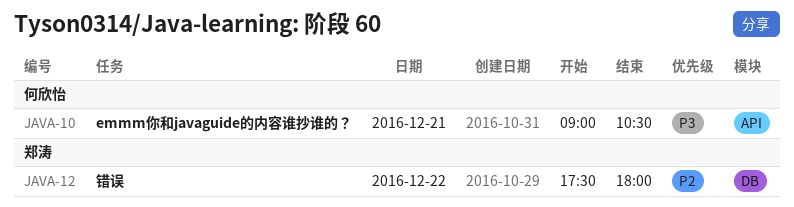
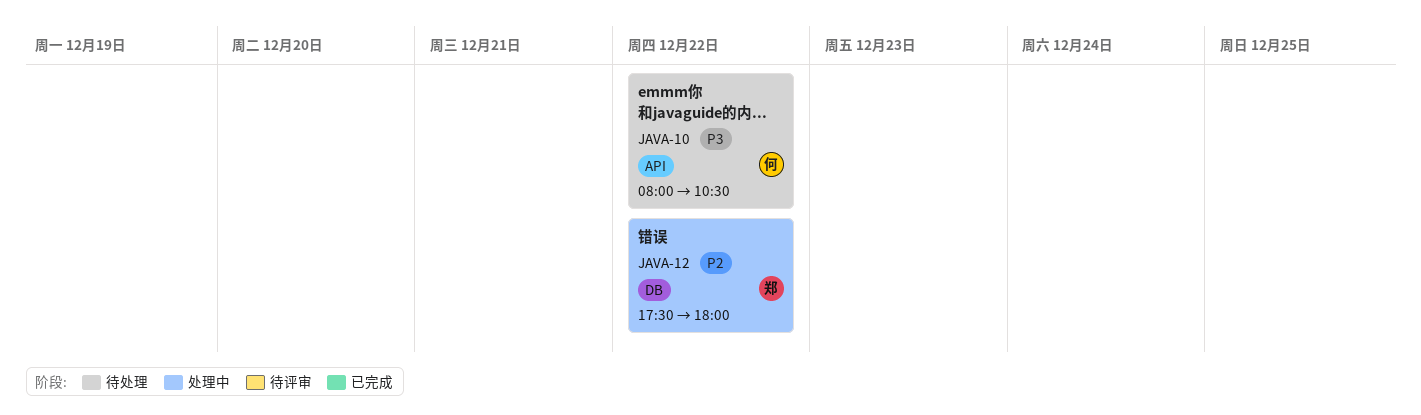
JAVA-10, day: Dec 21 -> Dec 22
JAVA-10, begins: 09:00 -> 08:00

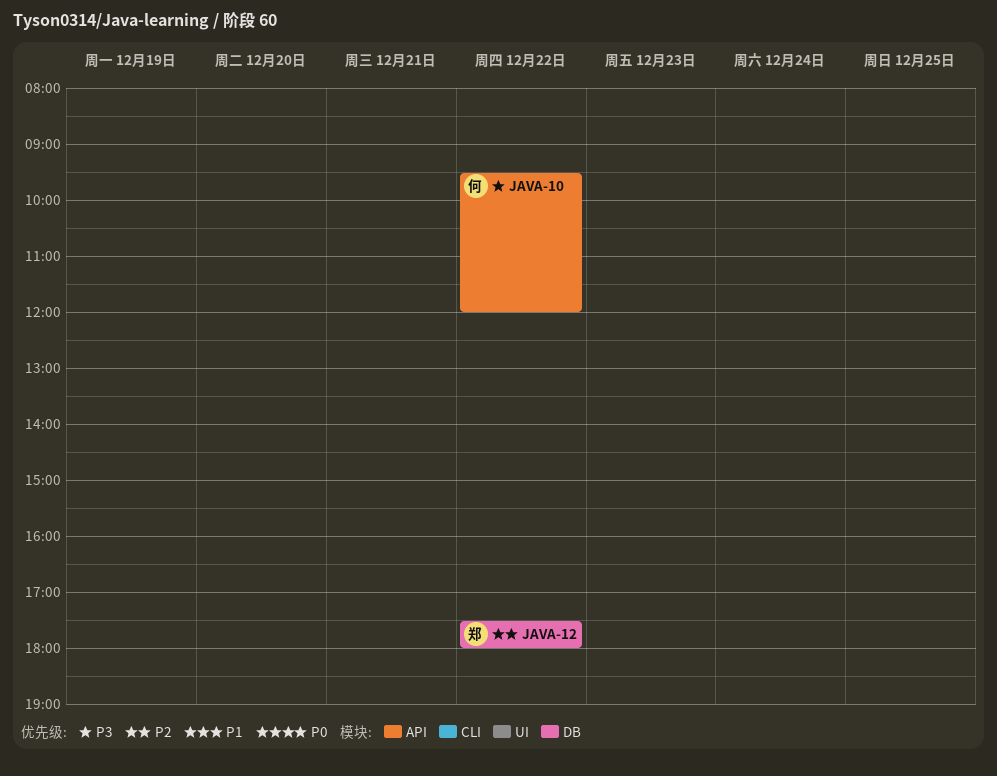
JAVA-10, begins: 08:00 -> 09:30
JAVA-10, ends: 10:30 -> 12:00

